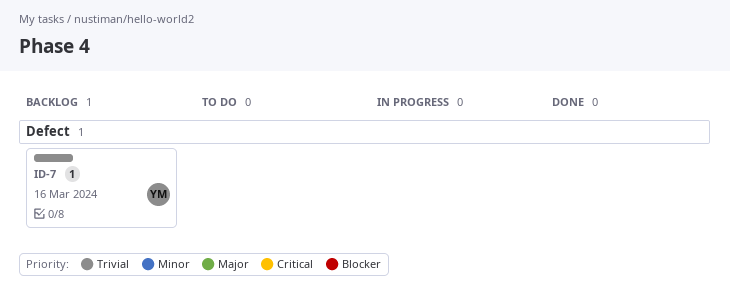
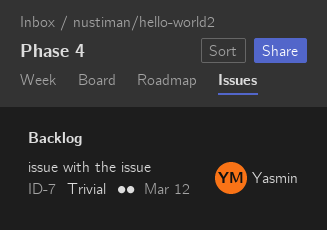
ID-7, estimate: 1 -> 2
ID-7, due: Mar 16 -> Mar 12

